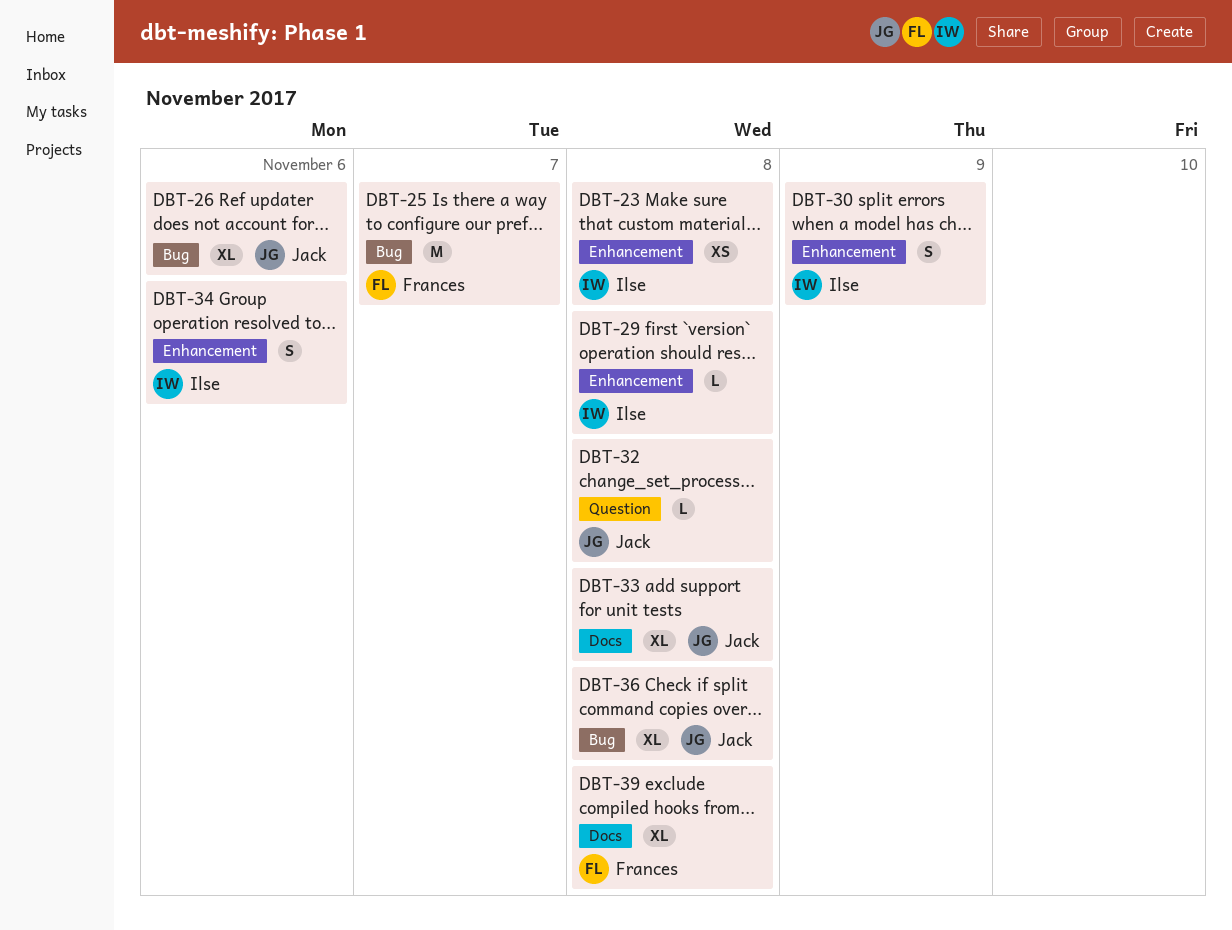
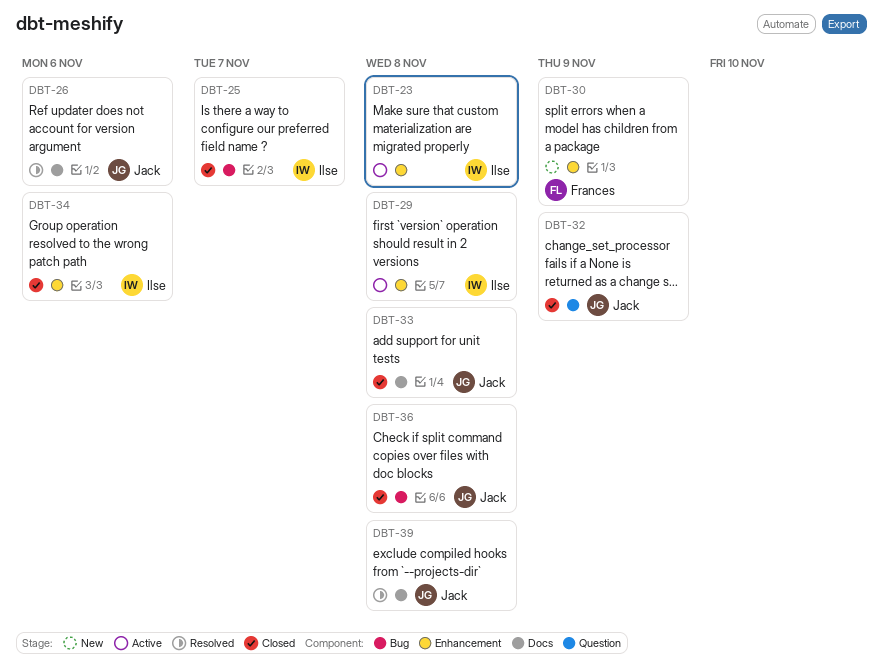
DBT-25, owner: Frances -> Ilse
DBT-26, label: Bug -> Docs
DBT-30, owner: Ilse -> Frances
DBT-32, due: Nov 8 -> Nov 9
DBT-39, owner: Frances -> Jack

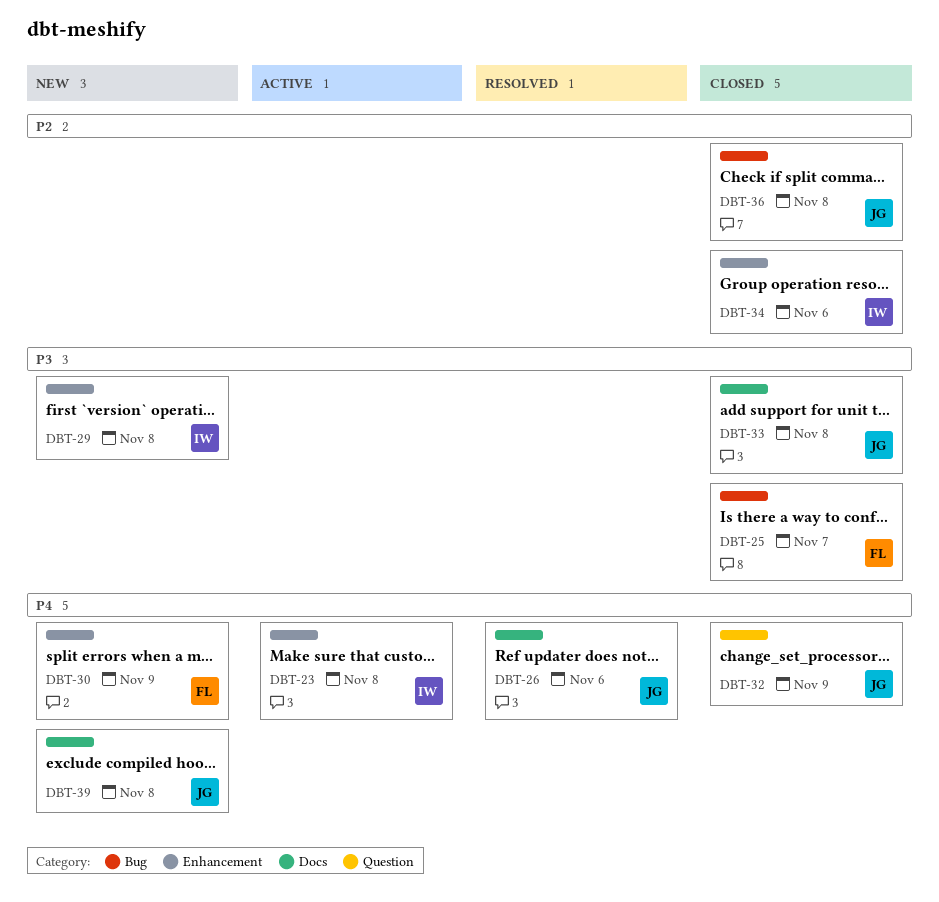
DBT-25, owner: Ilse -> Frances
DBT-29, status: Active -> New
DBT-39, status: Resolved -> New

